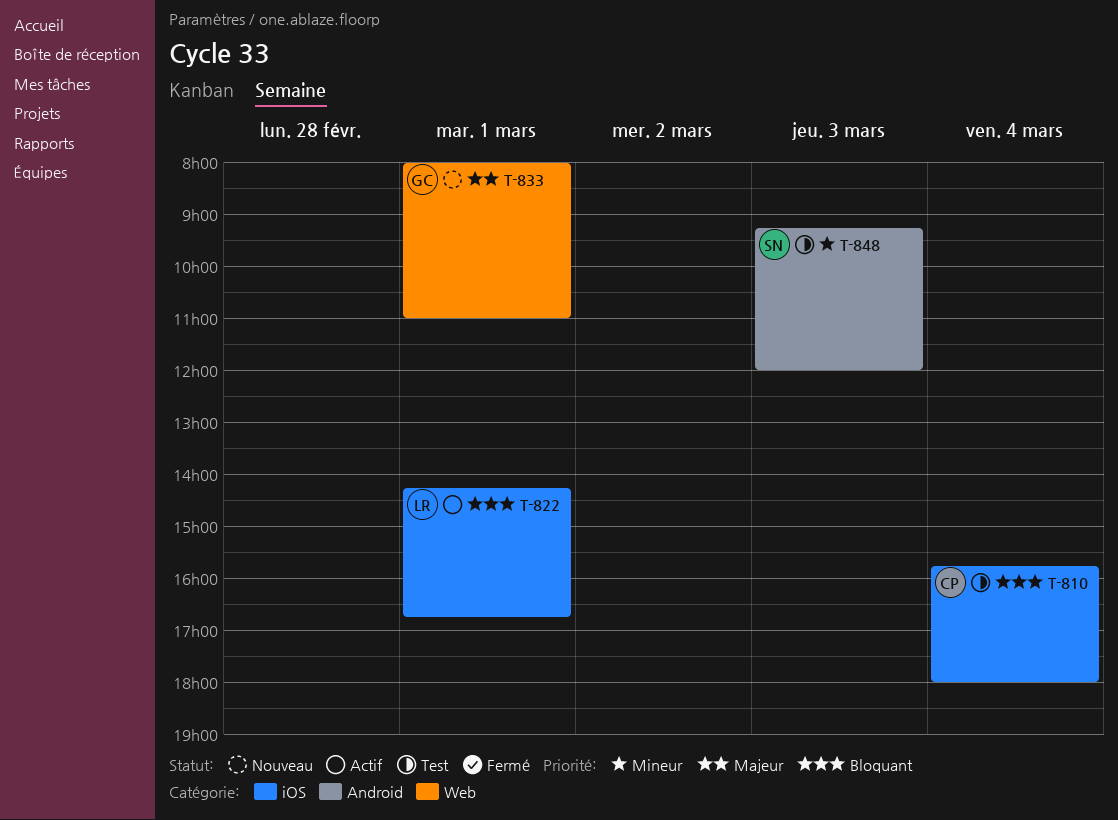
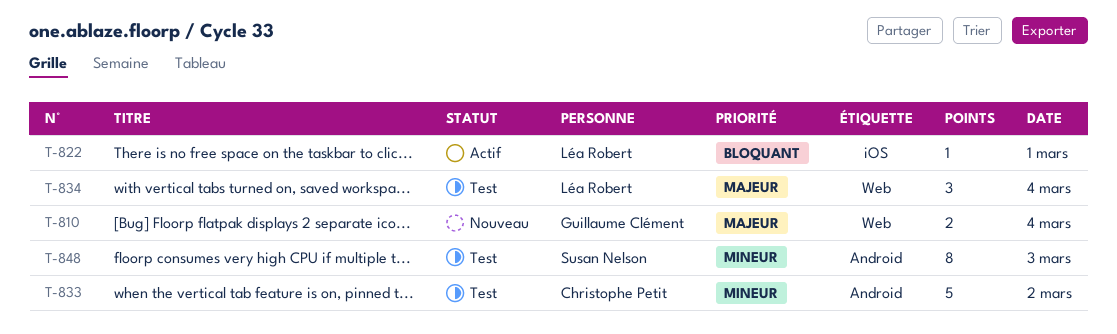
T-810, status: Test -> Nouveau
T-810, owner: Christophe Petit -> Guillaume Clément
T-810, priority: Bloquant -> Majeur
T-810, label: iOS -> Web
T-833, status: Nouveau -> Test
T-833, owner: Guillaume Clément -> Christophe Petit
T-833, priority: Majeur -> Mineur
T-833, label: Web -> Android
T-833, day: Mar 1 -> Mar 2
T-834: none -> present

